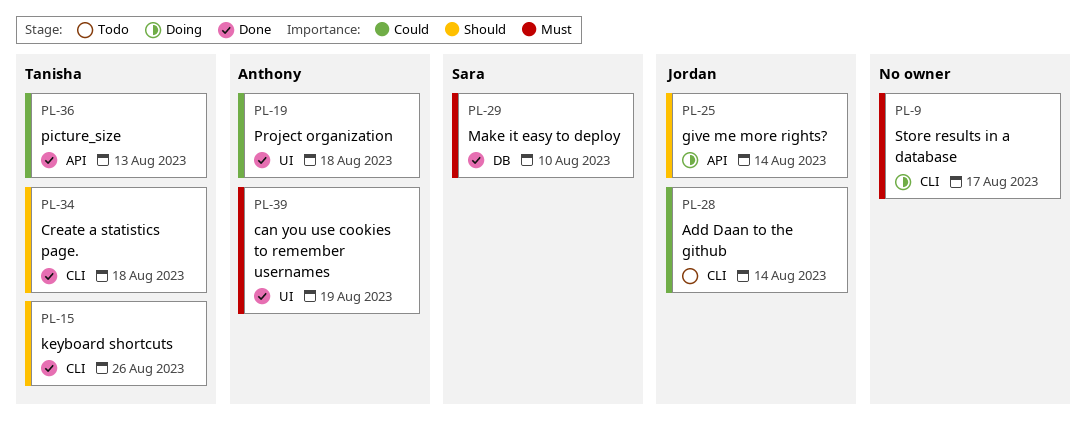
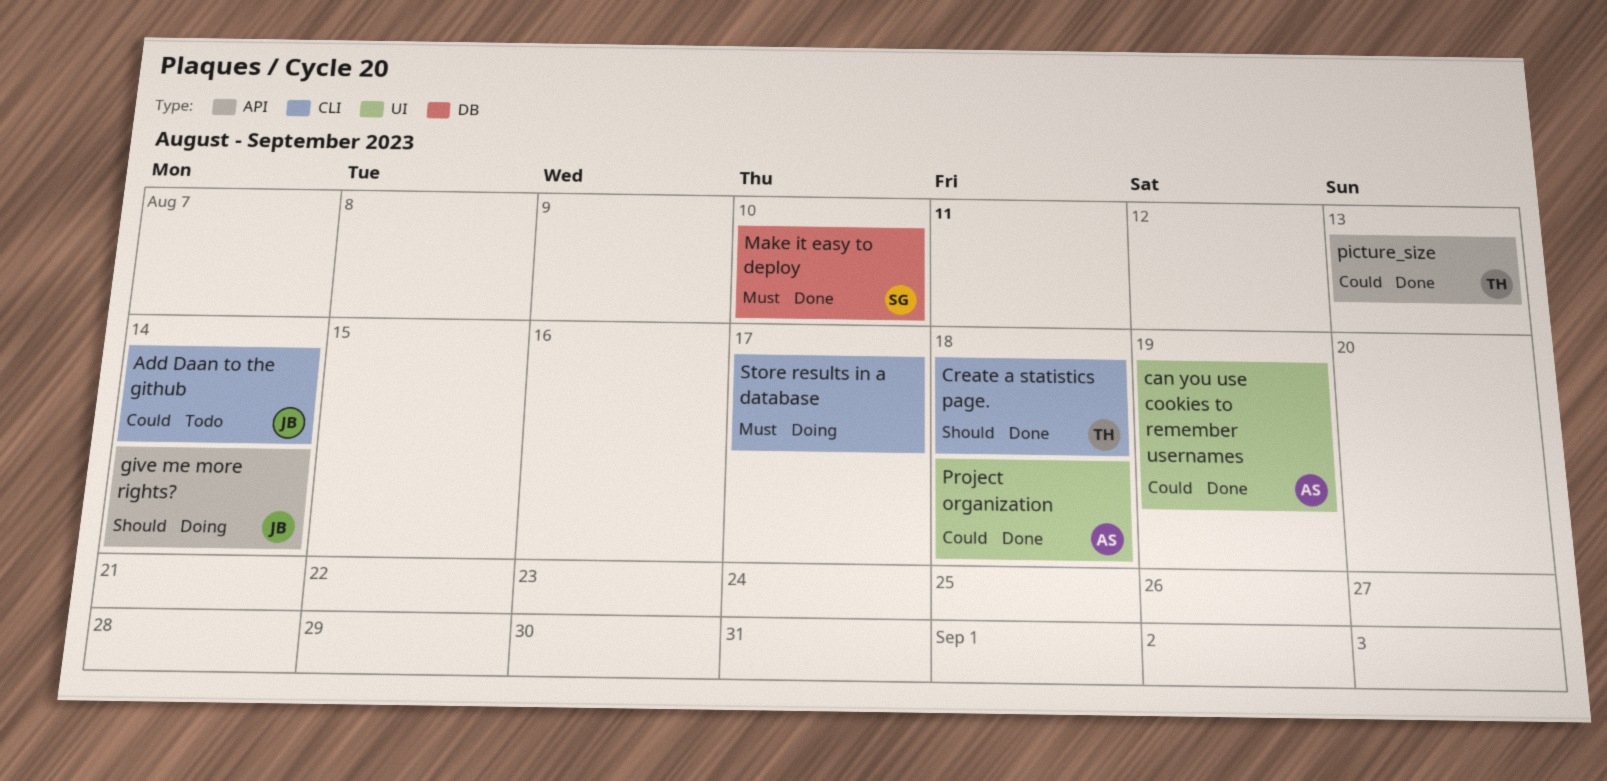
can you use cookies to remember usernames, priority: Must -> Could
keyboard shortcuts: present -> none

